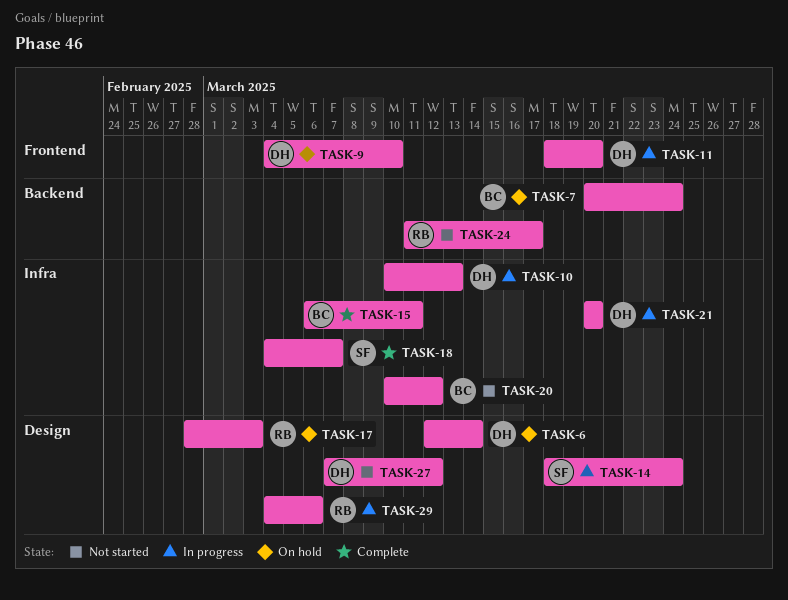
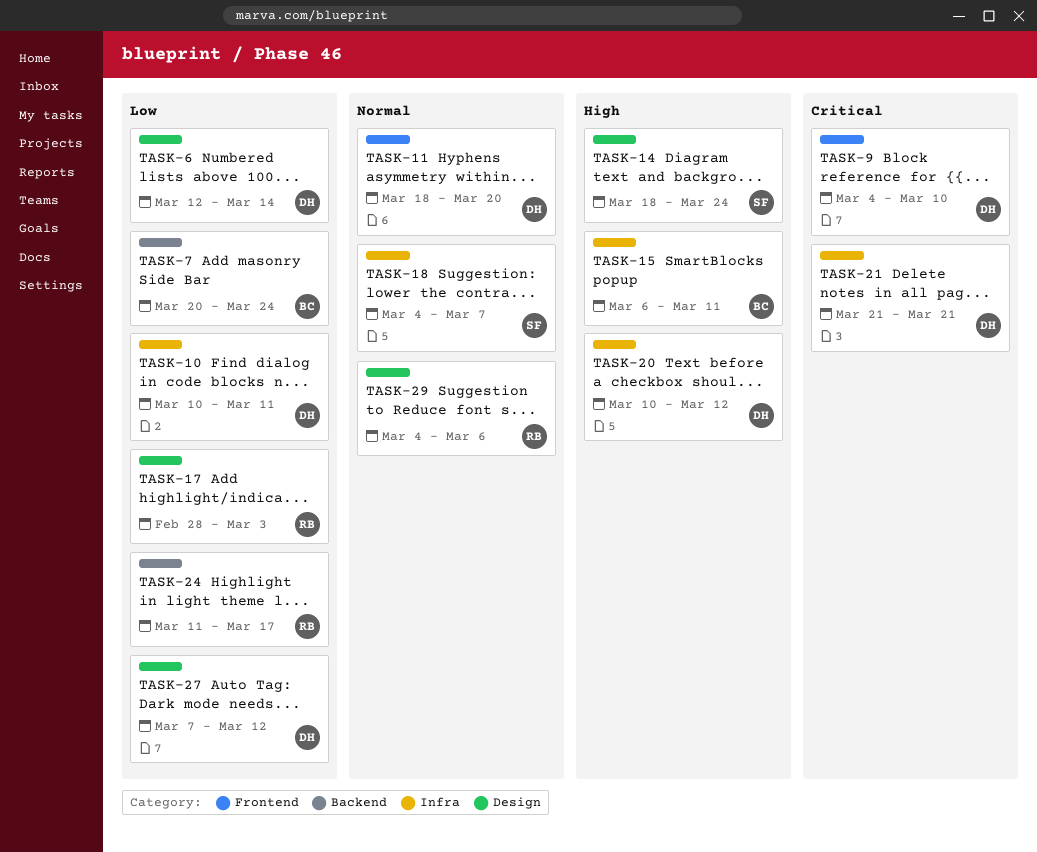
TASK-10, due: Mar 13 -> Mar 11
TASK-20, owner: BC -> DH
TASK-21, start: Mar 20 -> Mar 21
TASK-21, due: Mar 20 -> Mar 21

